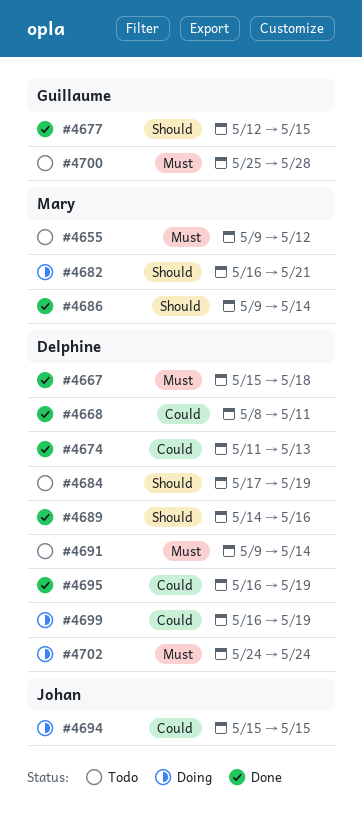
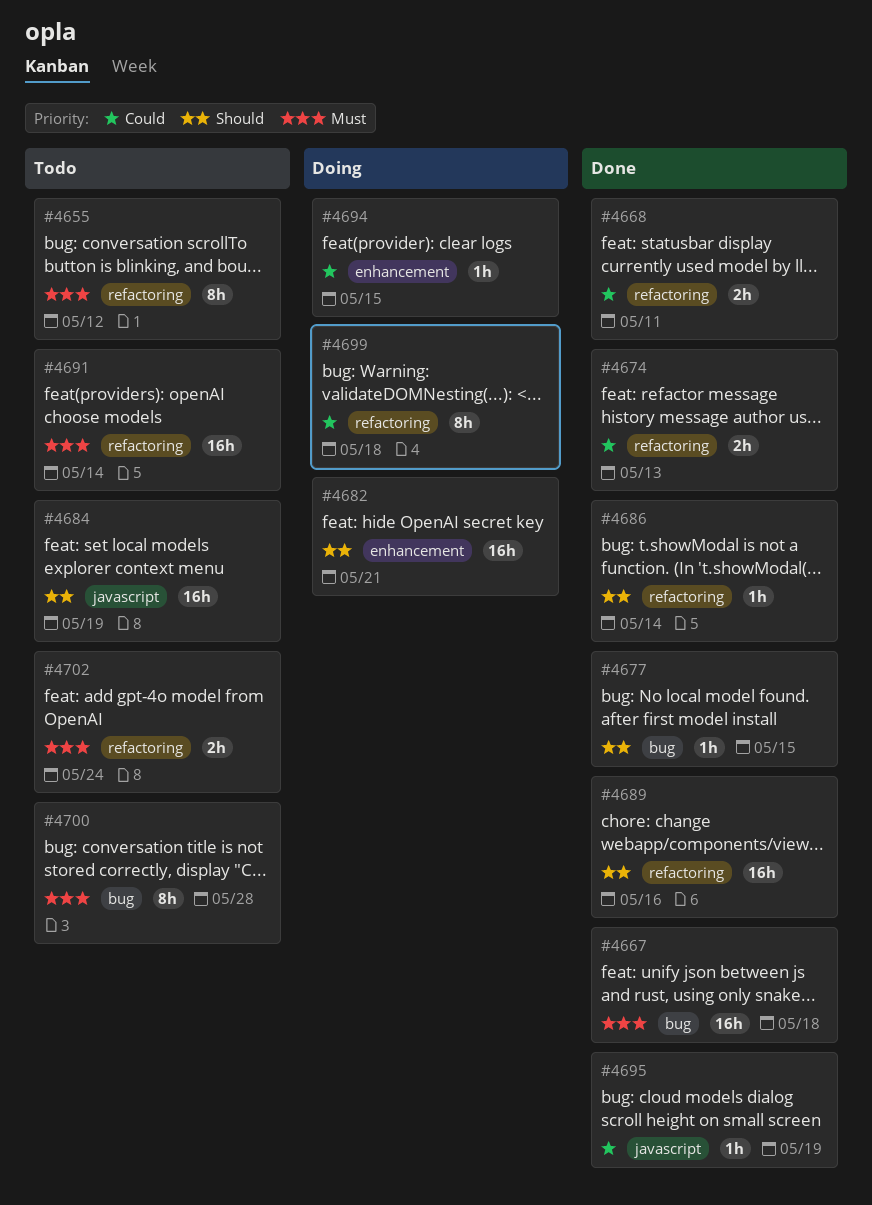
#4699, due: May 19 -> May 18
#4702, status: Doing -> Todo

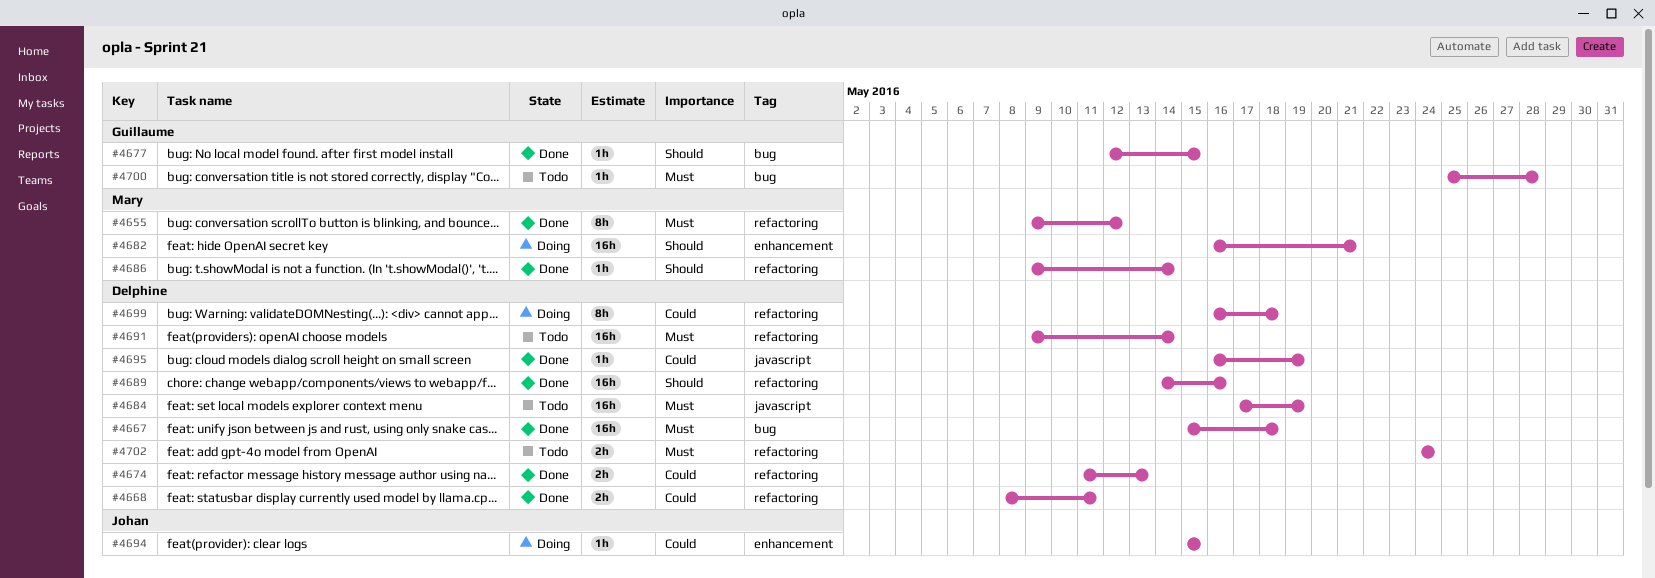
#4655, status: Todo -> Done
#4684, priority: Should -> Must
#4700, estimate: 8h -> 1h

